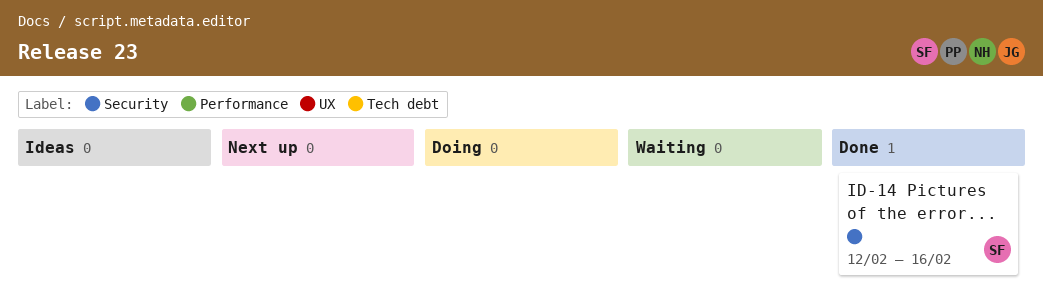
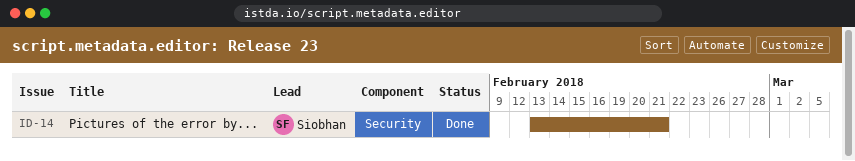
ID-14, start: Feb 12 -> Feb 13
ID-14, due: Feb 16 -> Feb 21

